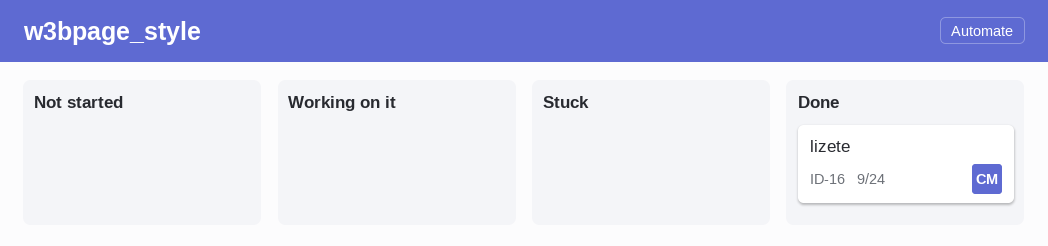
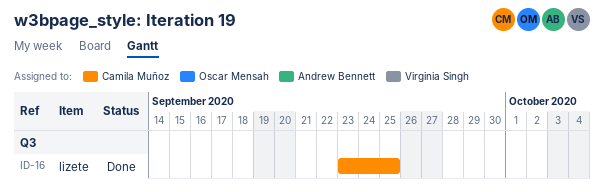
ID-16, due: Sep 24 -> Sep 25

